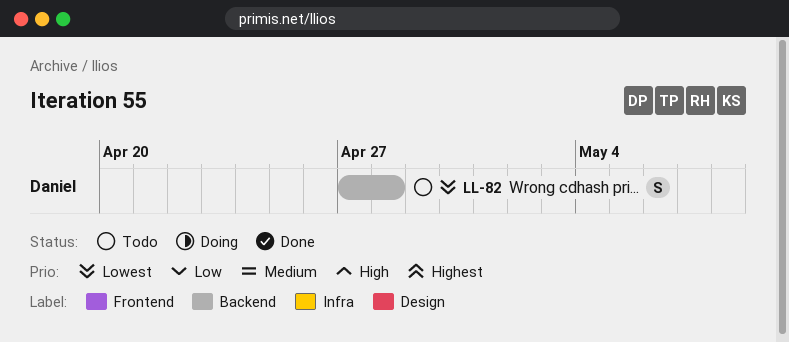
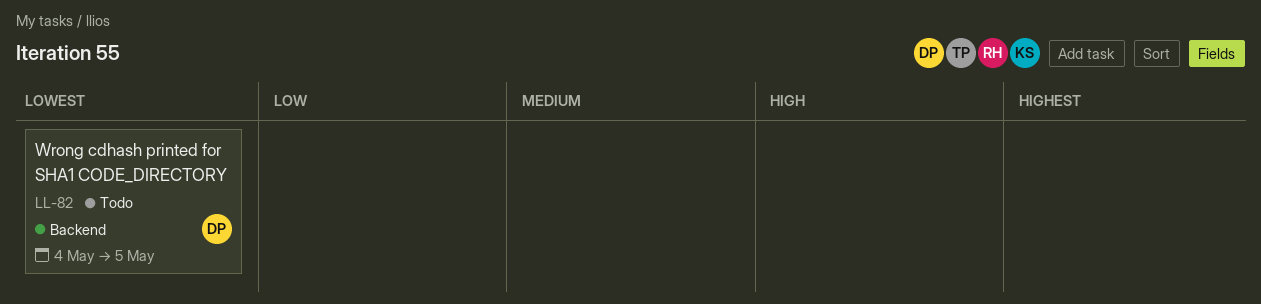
LL-82, start: Apr 27 -> May 4
LL-82, due: Apr 28 -> May 5

